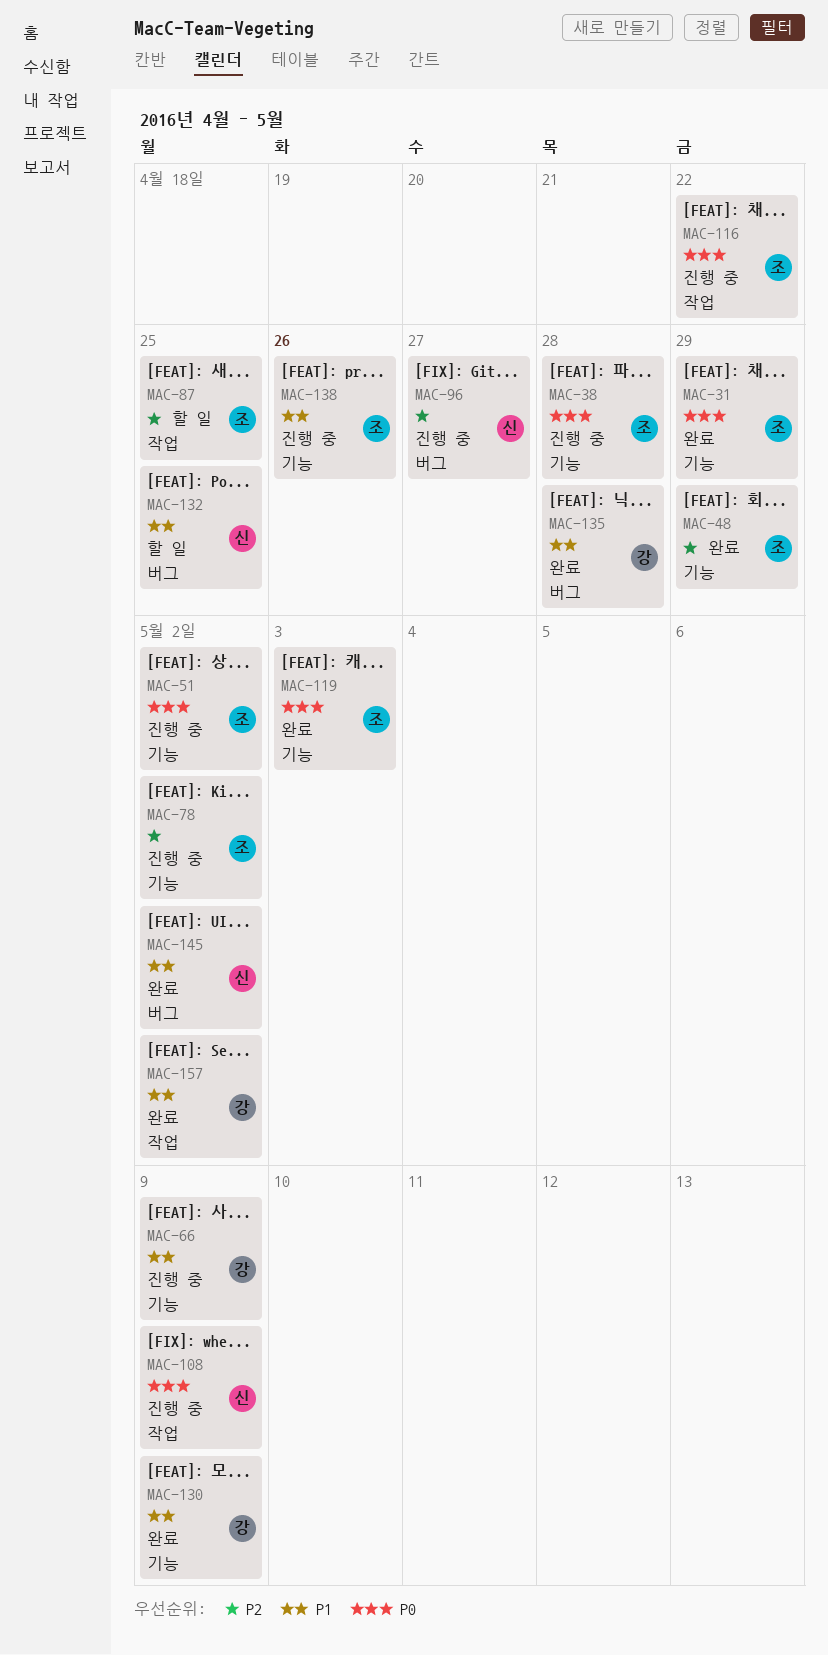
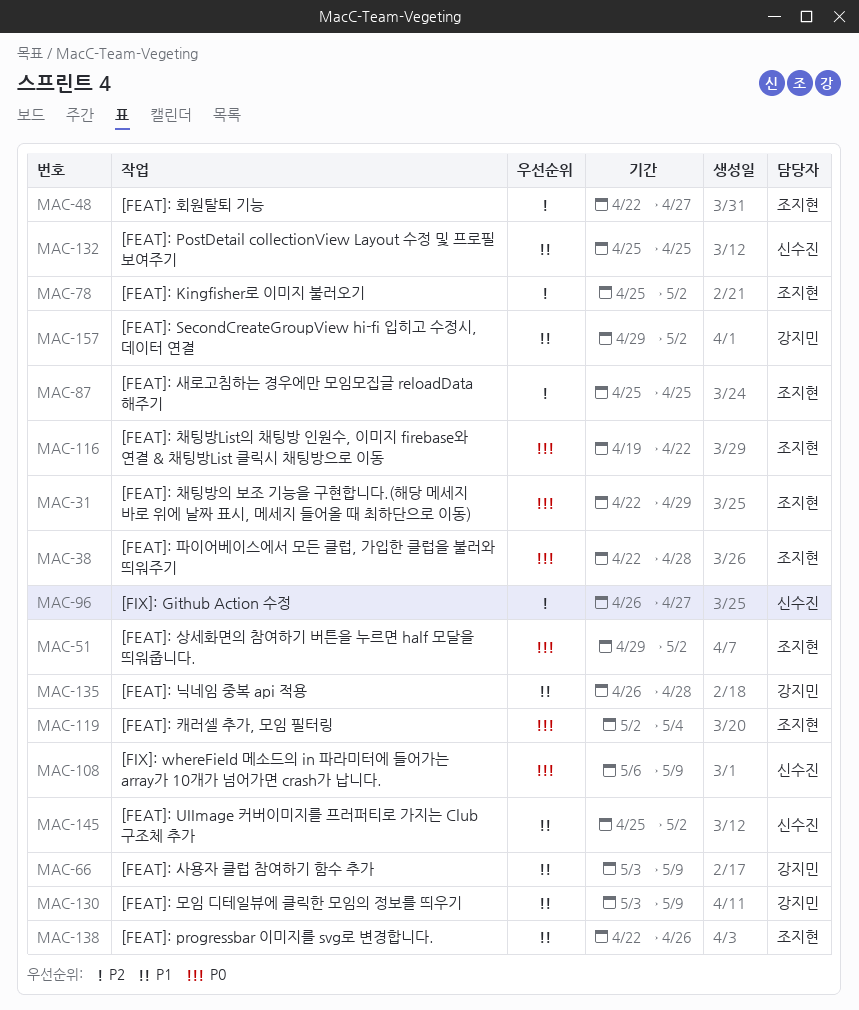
MAC-48, due: Apr 29 -> Apr 27
MAC-119, due: May 3 -> May 4

